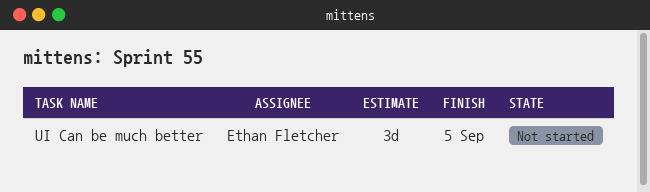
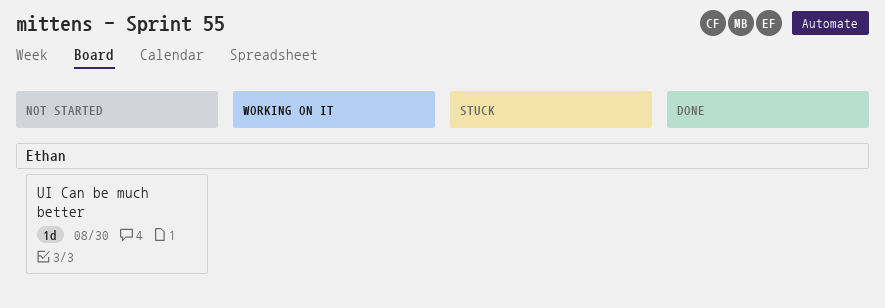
UI Can be much better, estimate: 3d -> 1d
UI Can be much better, due: Sep 5 -> Aug 30

